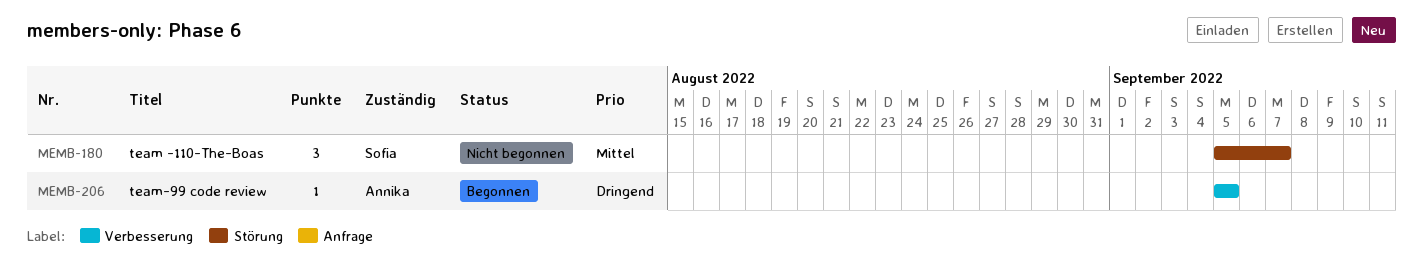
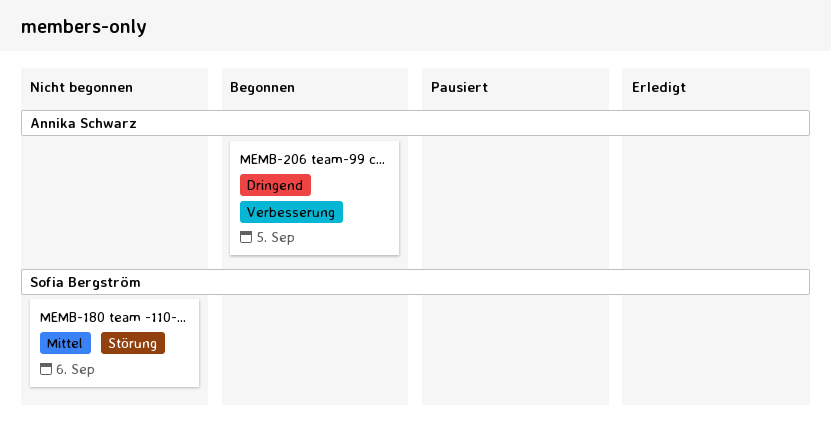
MEMB-180, due: Sep 7 -> Sep 6

